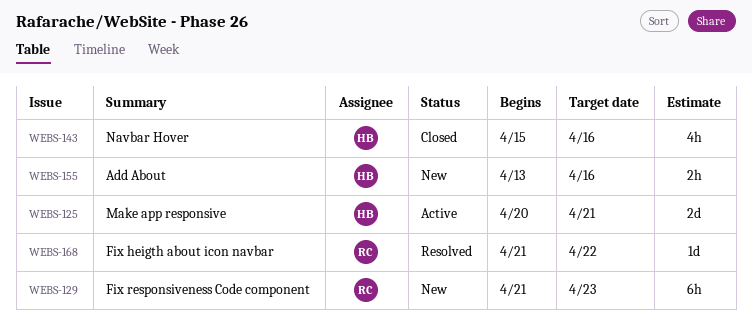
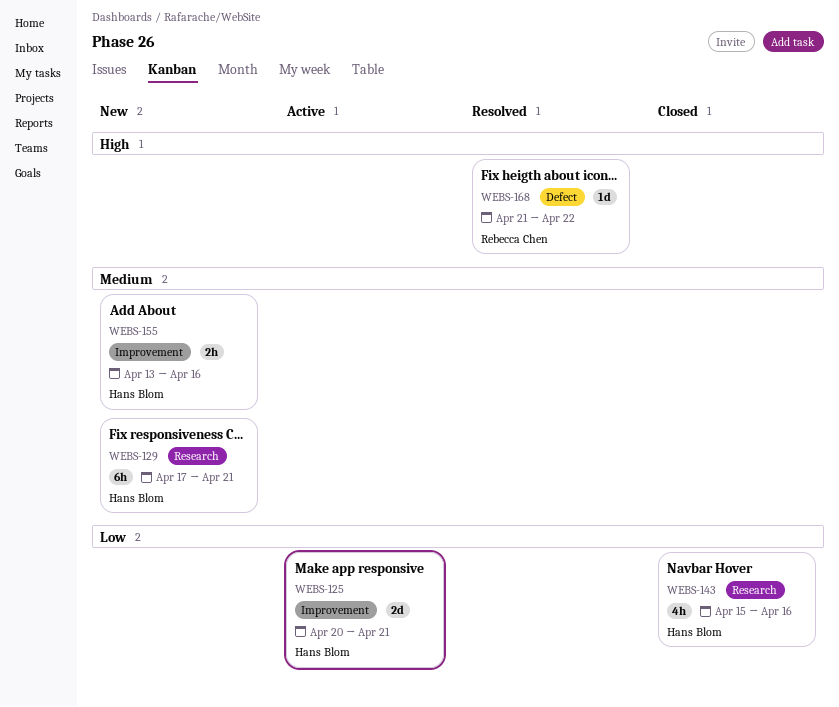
WEBS-129, owner: Rebecca Chen -> Hans Blom
WEBS-129, start: Apr 21 -> Apr 17
WEBS-129, due: Apr 23 -> Apr 21

